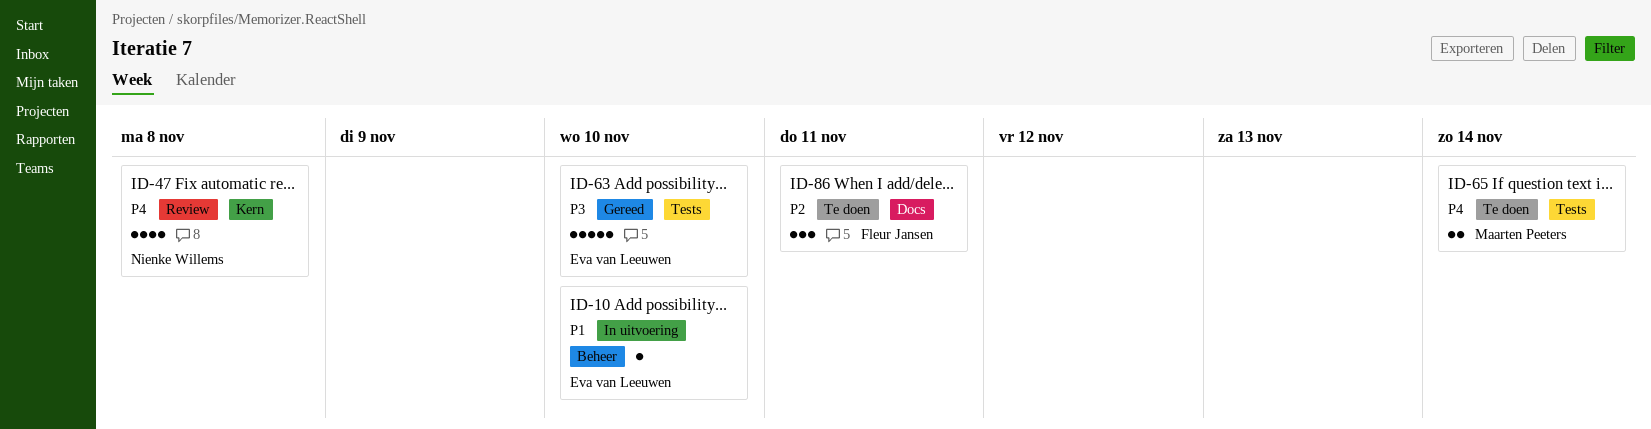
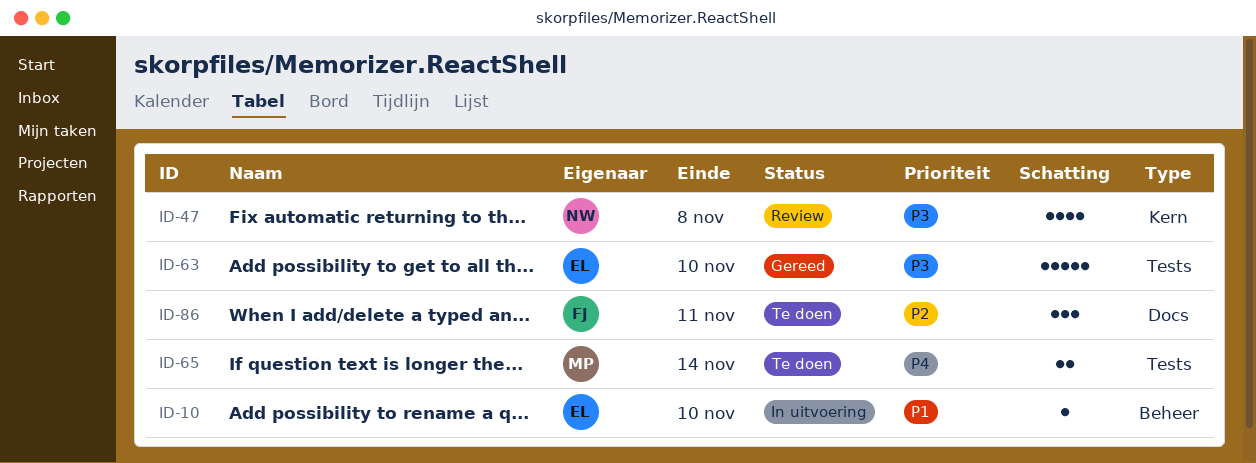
ID-47, priority: P4 -> P3

